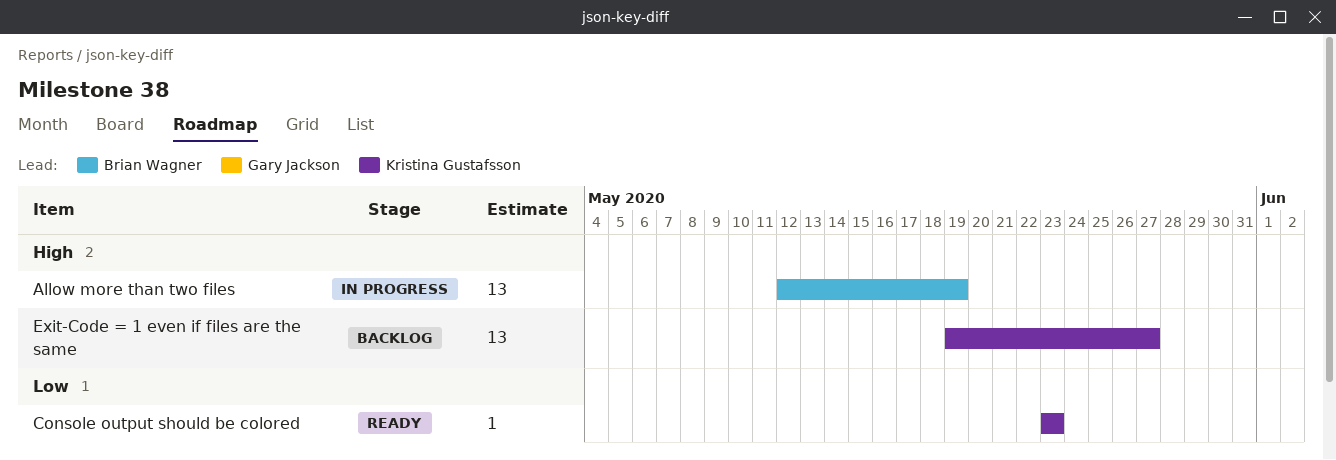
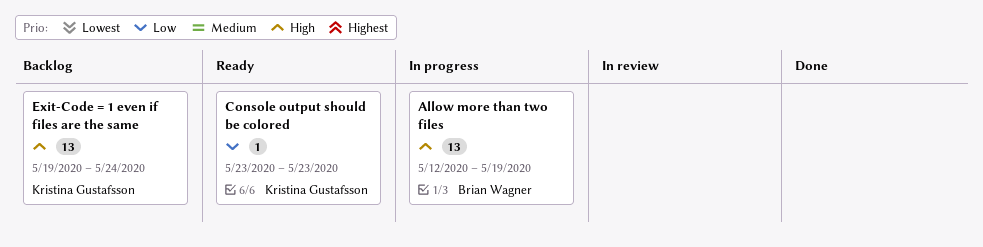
Exit-Code = 1 even if files are the same, due: May 27 -> May 24

